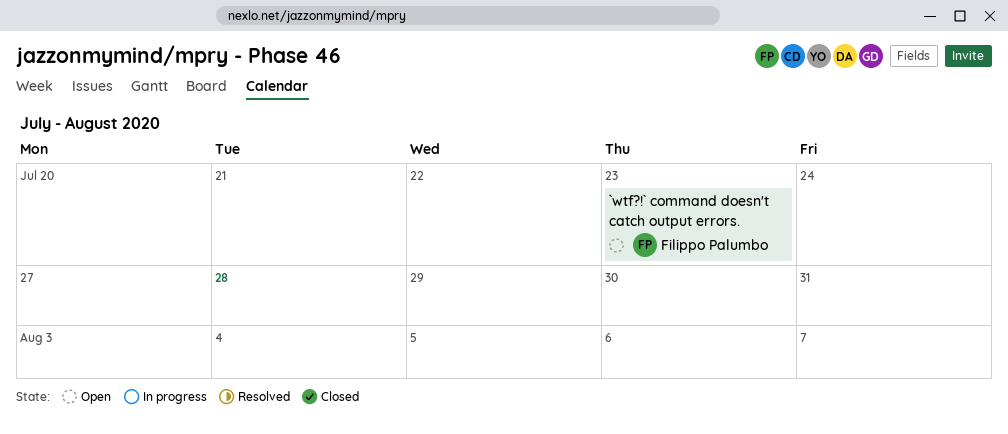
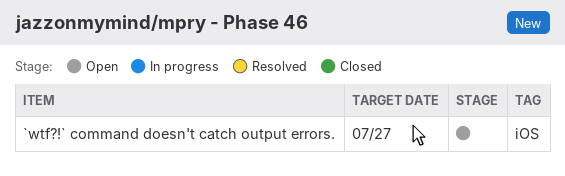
`wtf?!` command doesn't catch output errors., due: Jul 23 -> Jul 27

